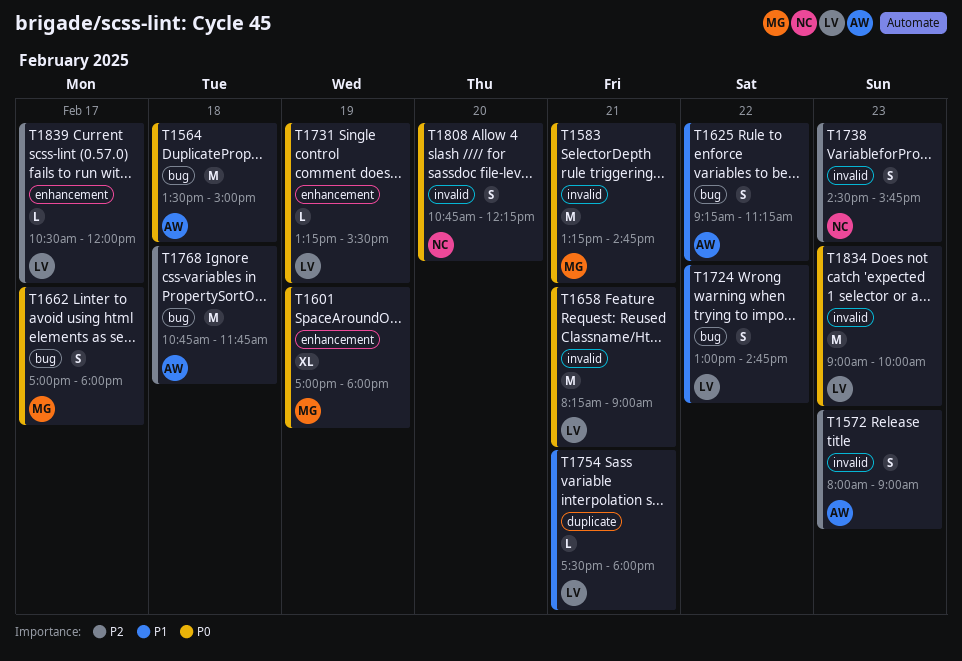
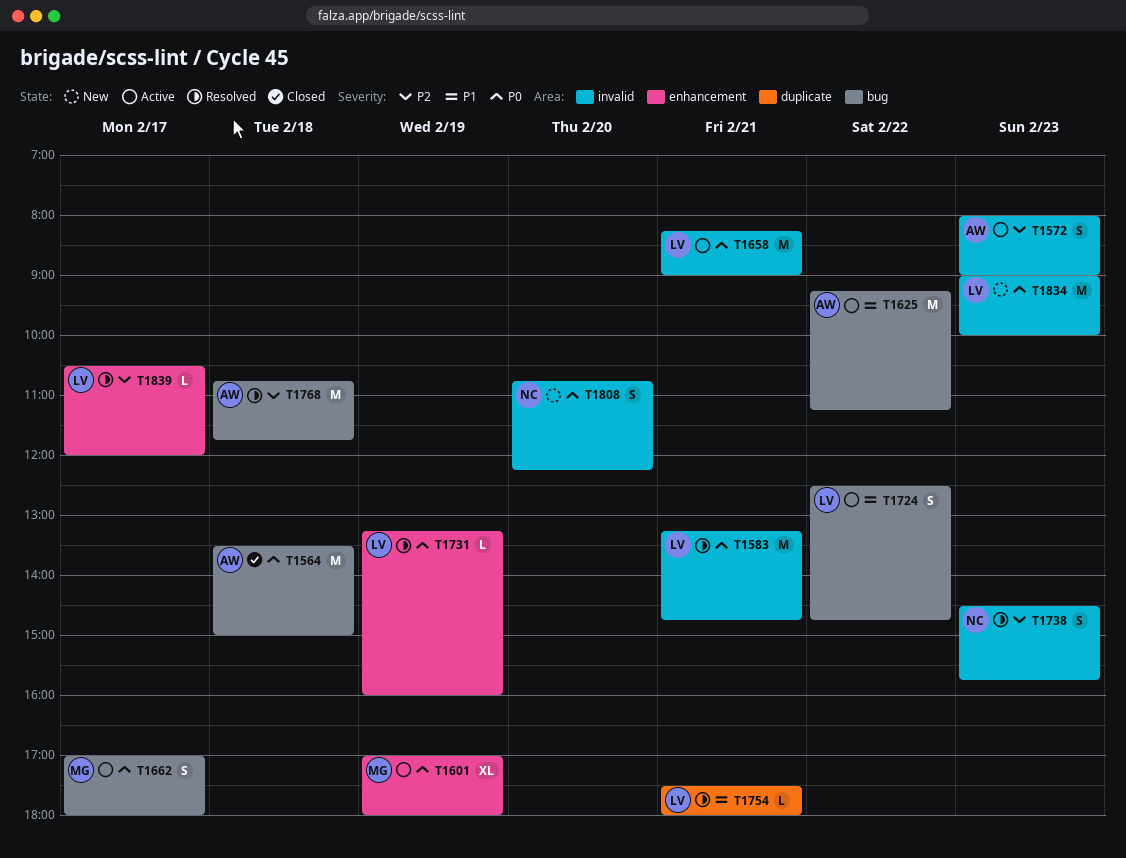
T1583, owner: MG -> LV
T1625, estimate: S -> M
T1724, begins: 13:00 -> 12:30
T1731, ends: 15:30 -> 16:00

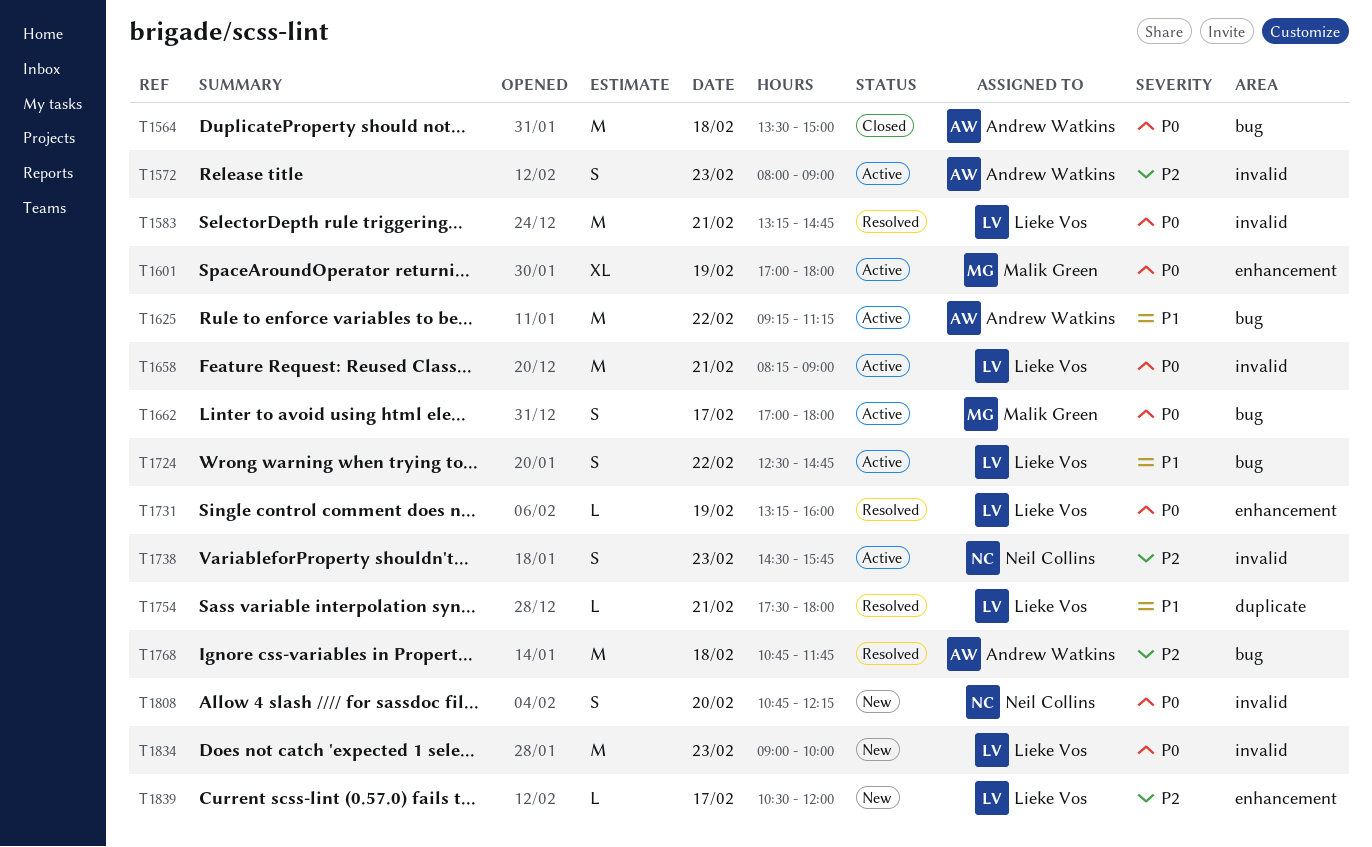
T1738, status: Resolved -> Active
T1839, status: Resolved -> New

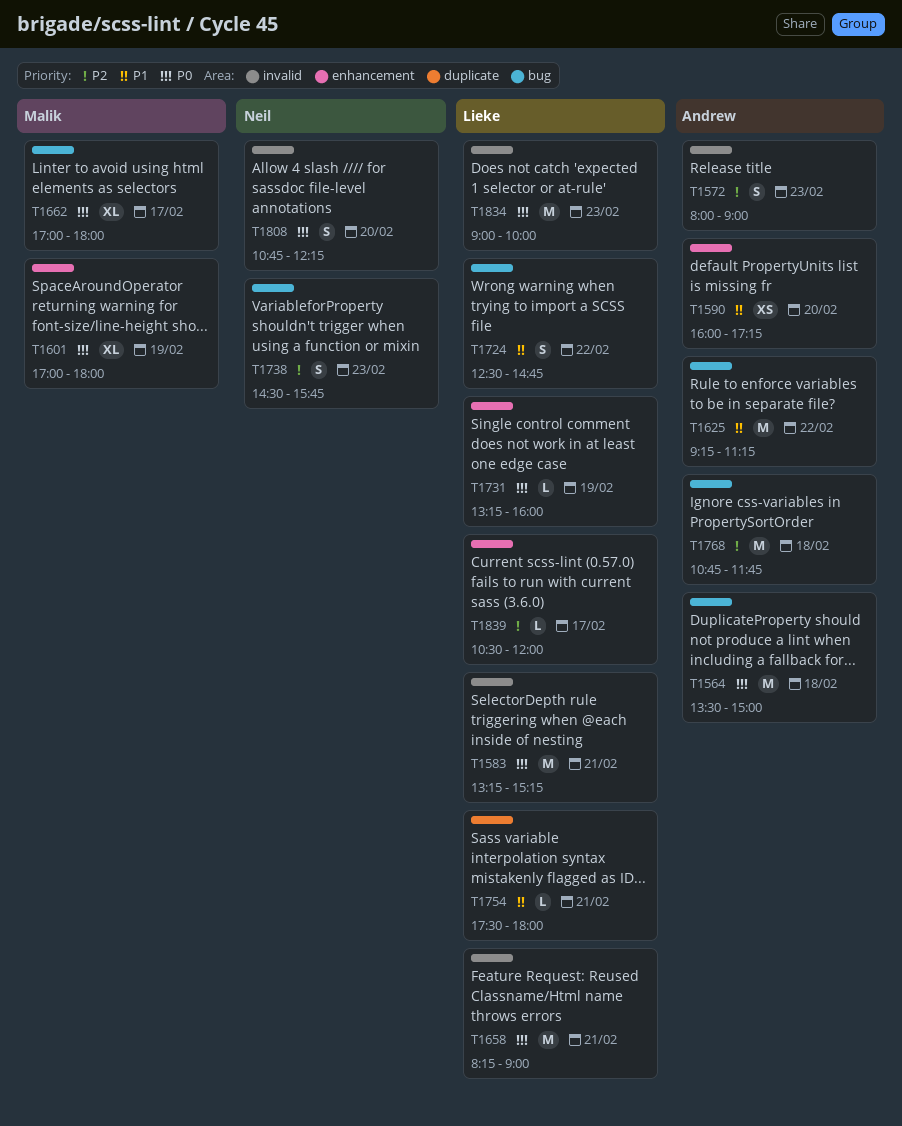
T1583, ends: 14:45 -> 15:15
T1590: none -> present
T1662, estimate: S -> XL
T1738, label: invalid -> bug

